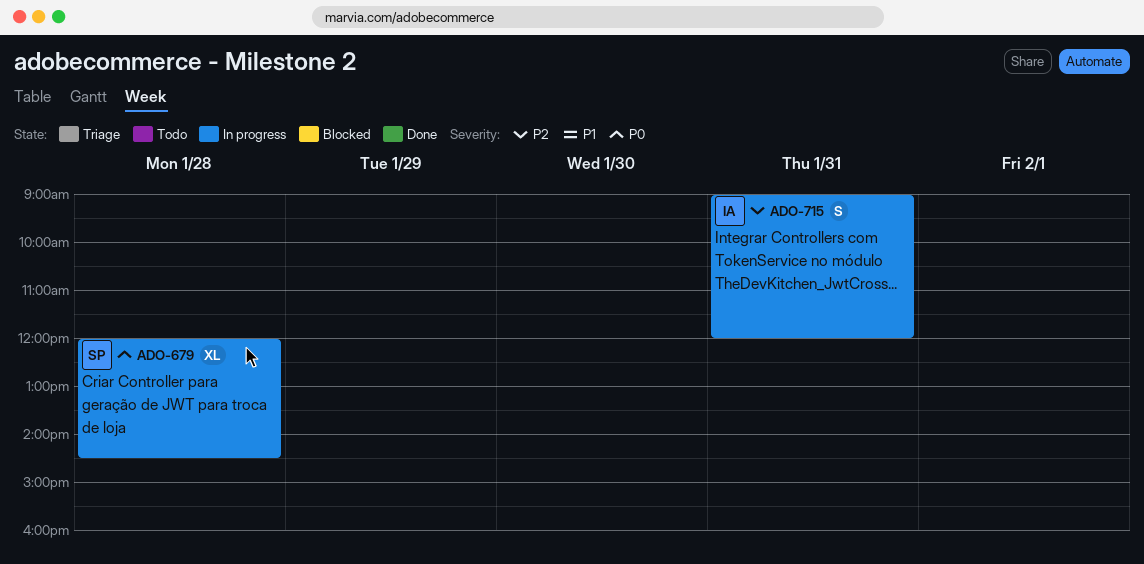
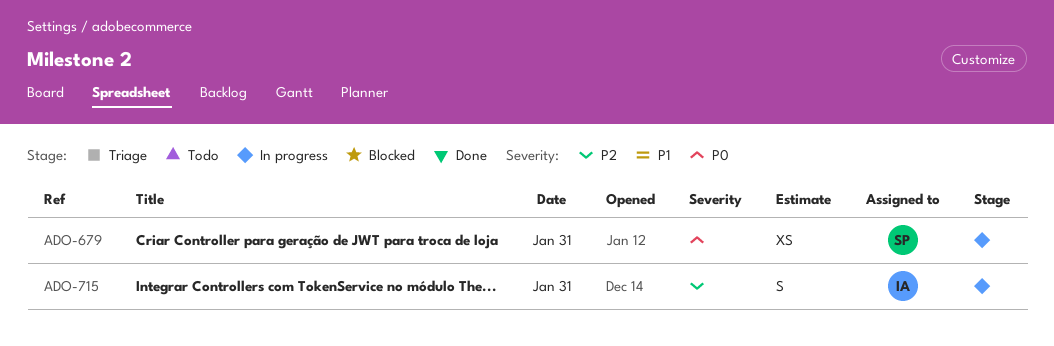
ADO-679, estimate: XL -> XS
ADO-679, day: Jan 28 -> Jan 31

